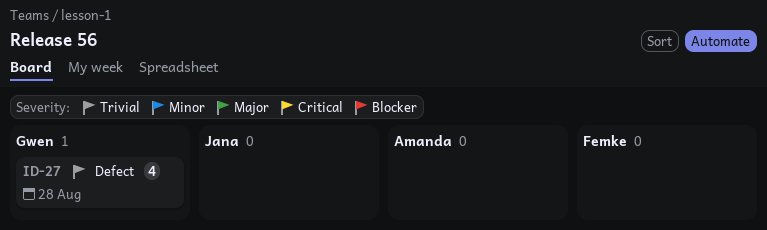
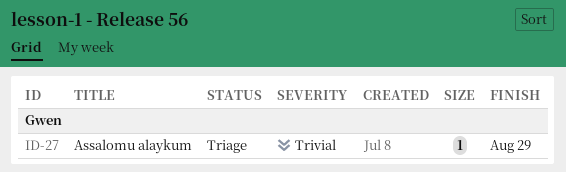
ID-27, estimate: 4 -> 1
ID-27, due: Aug 28 -> Aug 29

